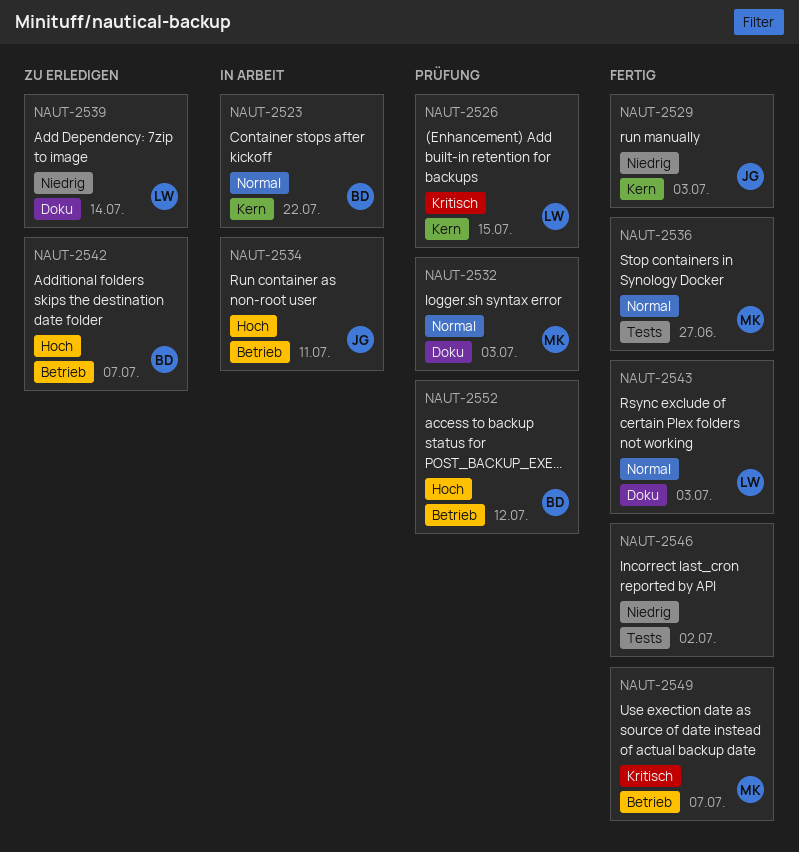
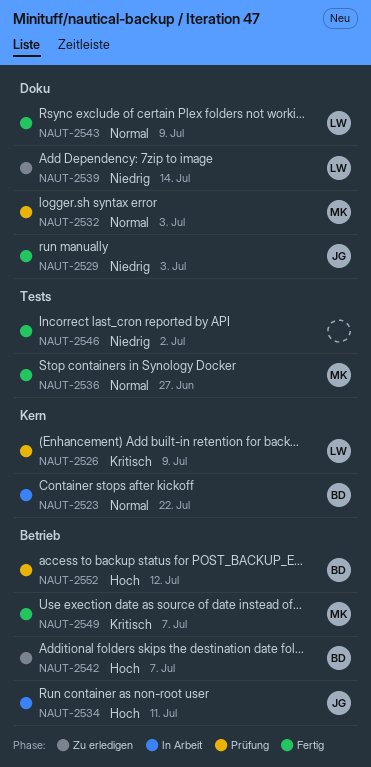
NAUT-2526, due: Jul 15 -> Jul 9
NAUT-2529, label: Kern -> Doku
NAUT-2543, due: Jul 3 -> Jul 9

